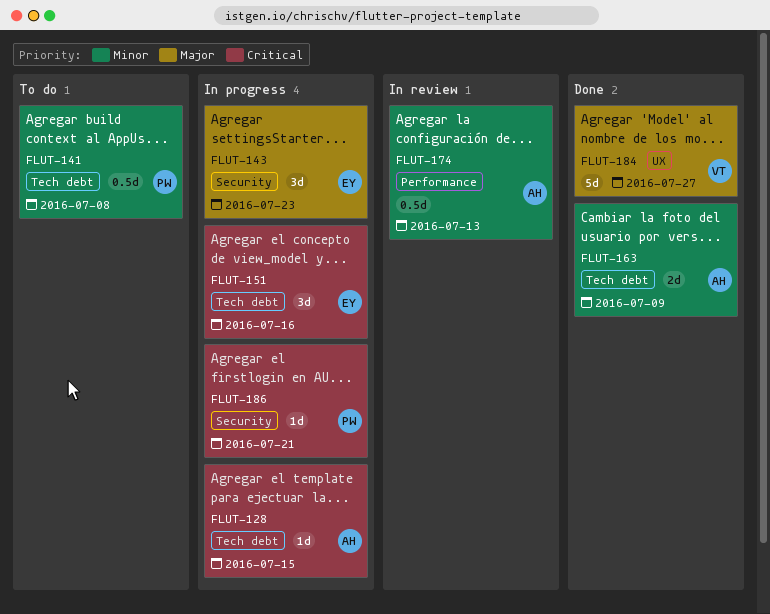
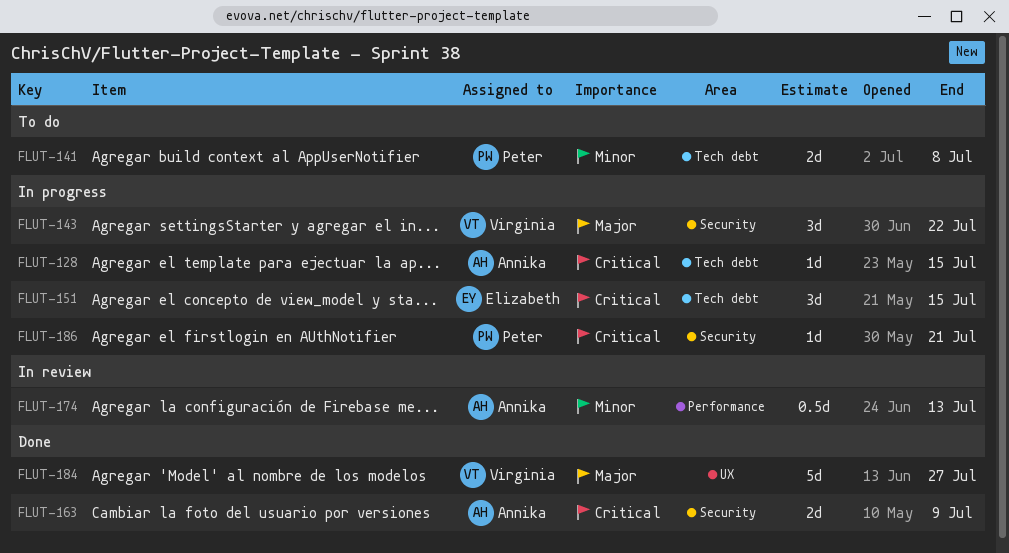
FLUT-141, estimate: 0.5d -> 2d
FLUT-143, owner: Elizabeth -> Virginia
FLUT-143, due: Jul 23 -> Jul 22
FLUT-151, due: Jul 16 -> Jul 15
FLUT-163, priority: Minor -> Critical
FLUT-163, label: Tech debt -> Security

